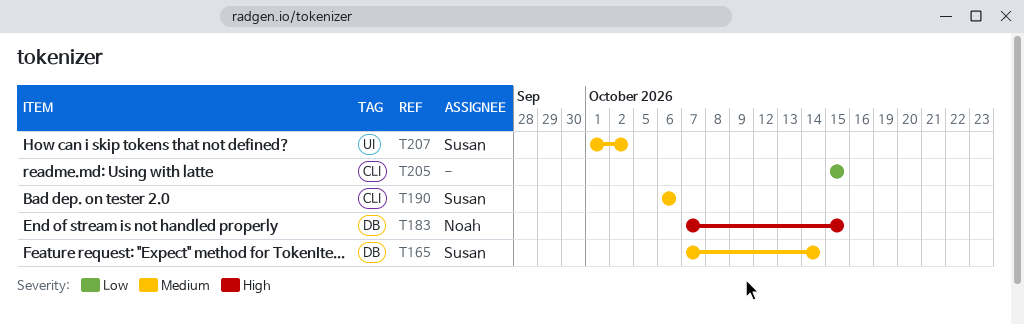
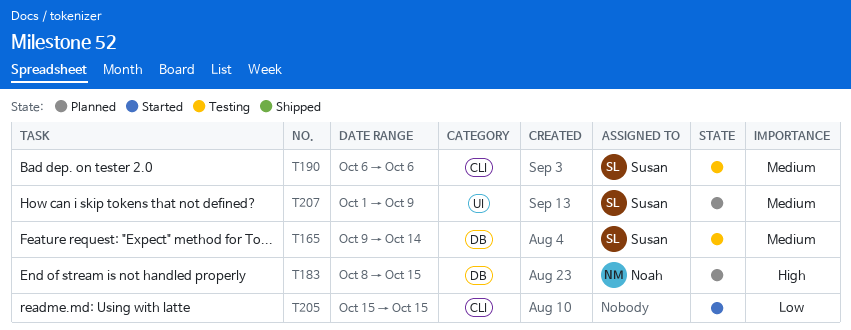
T165, start: Oct 7 -> Oct 9
T183, start: Oct 7 -> Oct 8
T207, due: Oct 2 -> Oct 9

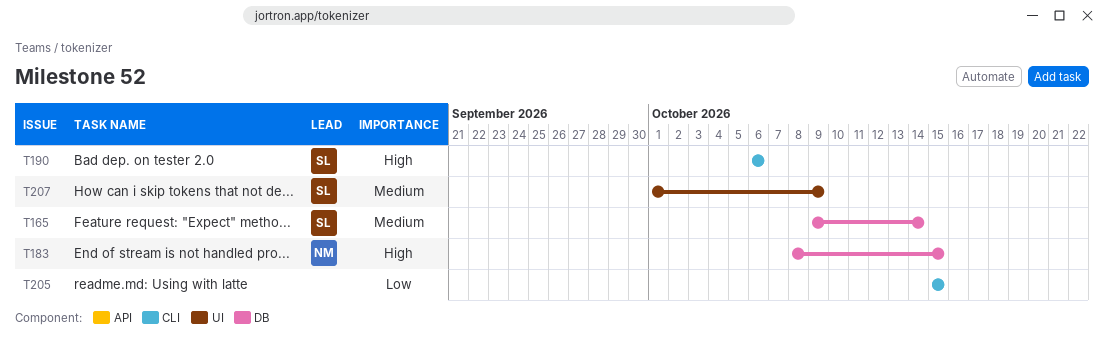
T190, priority: Medium -> High

